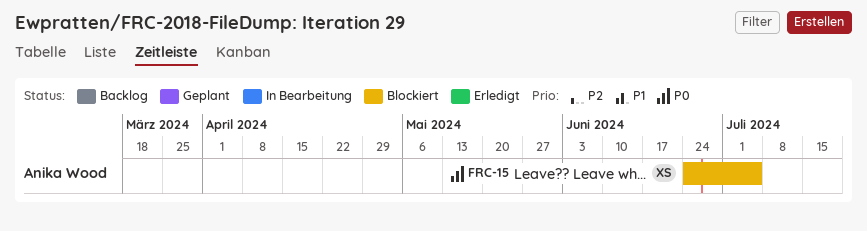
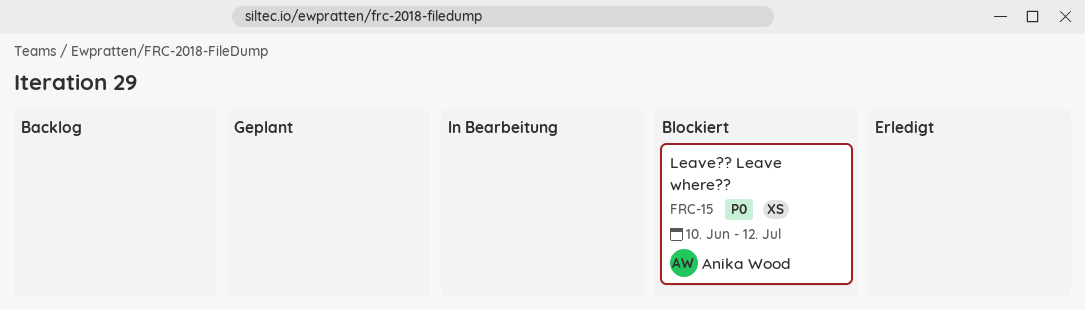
FRC-15, start: Jun 24 -> Jun 10
FRC-15, due: Jul 5 -> Jul 12

